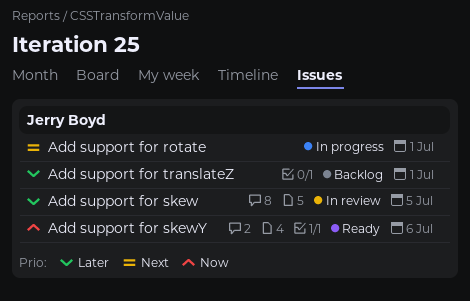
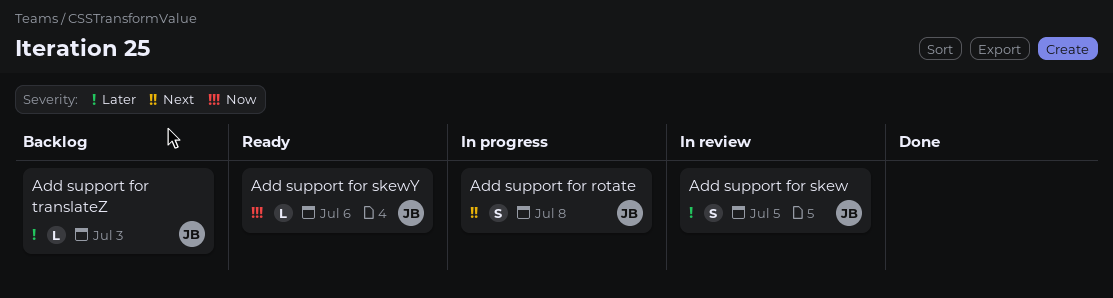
Add support for rotate, due: Jul 1 -> Jul 8
Add support for translateZ, due: Jul 1 -> Jul 3

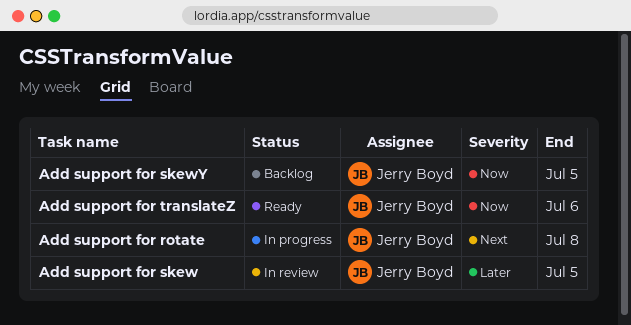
Add support for skewY, status: Ready -> Backlog
Add support for skewY, due: Jul 6 -> Jul 5
Add support for translateZ, status: Backlog -> Ready
Add support for translateZ, priority: Later -> Now
Add support for translateZ, due: Jul 3 -> Jul 6

